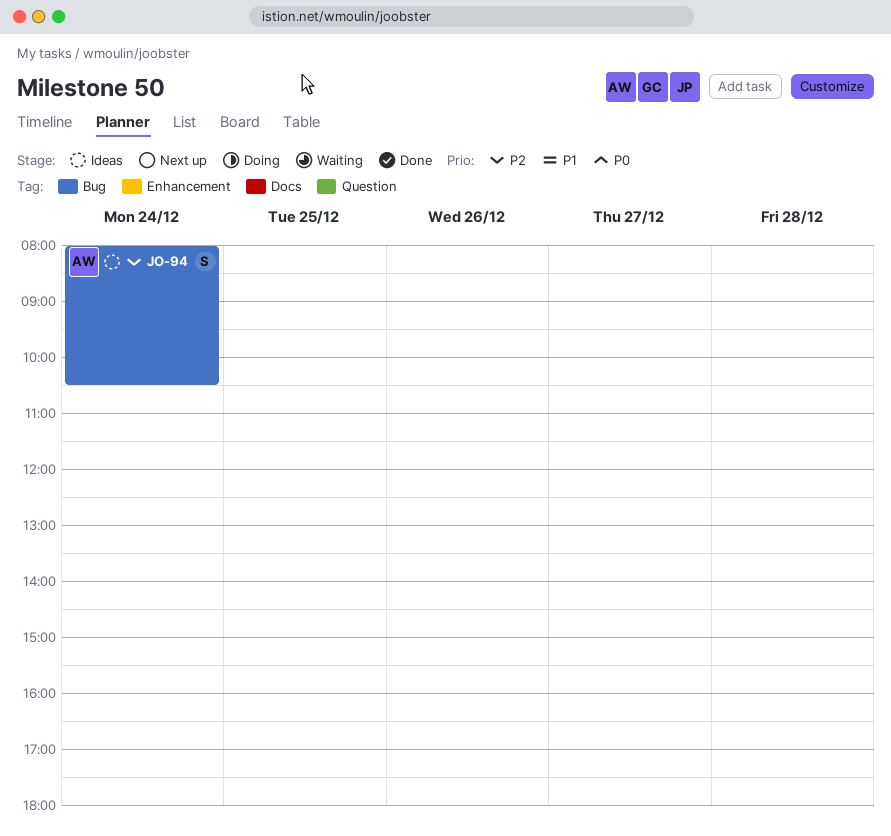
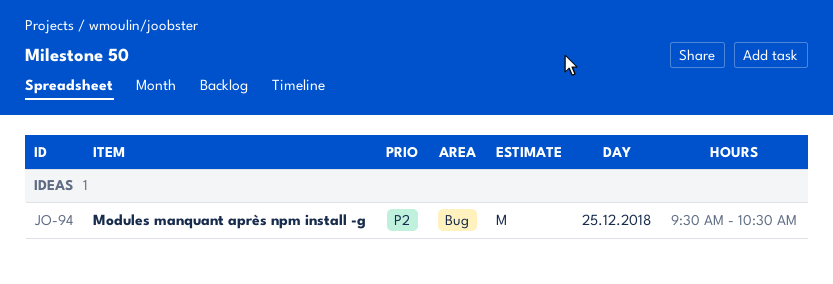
JO-94, estimate: S -> M
JO-94, day: Dec 24 -> Dec 25
JO-94, begins: 08:00 -> 09:30

